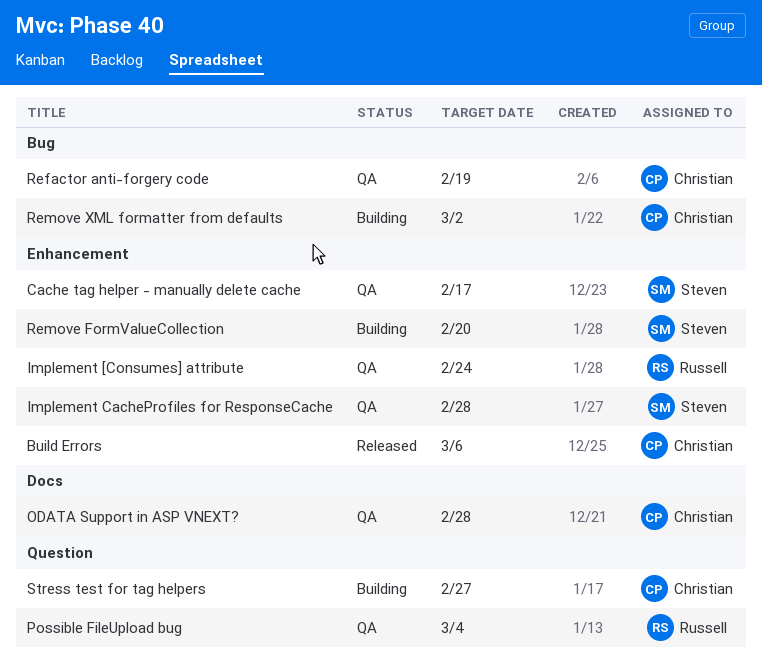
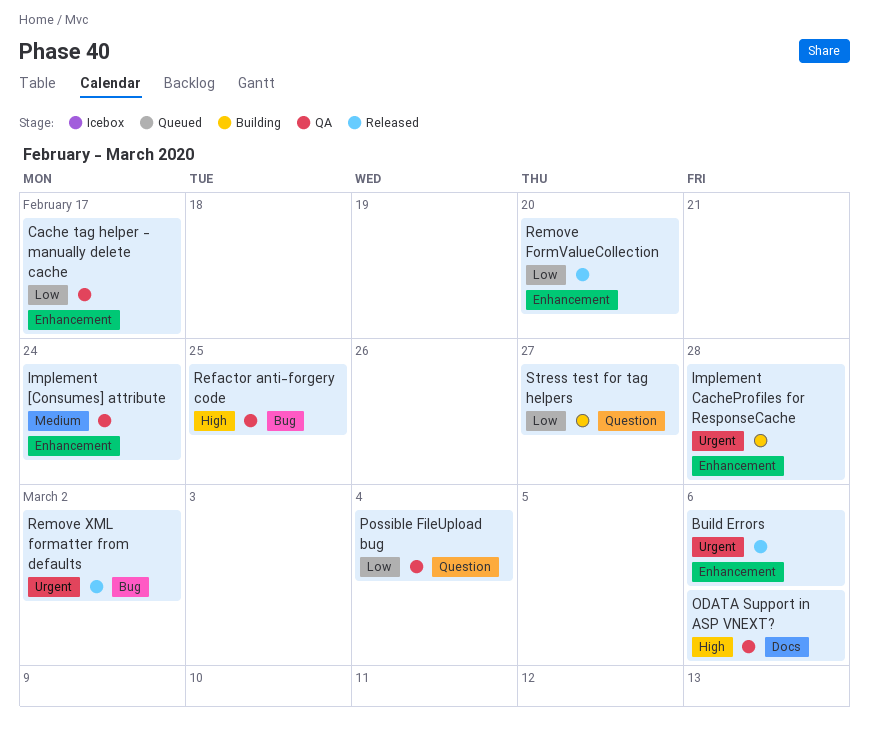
Implement CacheProfiles for ResponseCache, status: QA -> Building
ODATA Support in ASP VNEXT?, due: Feb 28 -> Mar 6
Refactor anti-forgery code, due: Feb 19 -> Feb 25
Remove FormValueCollection, status: Building -> Released
Remove XML formatter from defaults, status: Building -> Released

